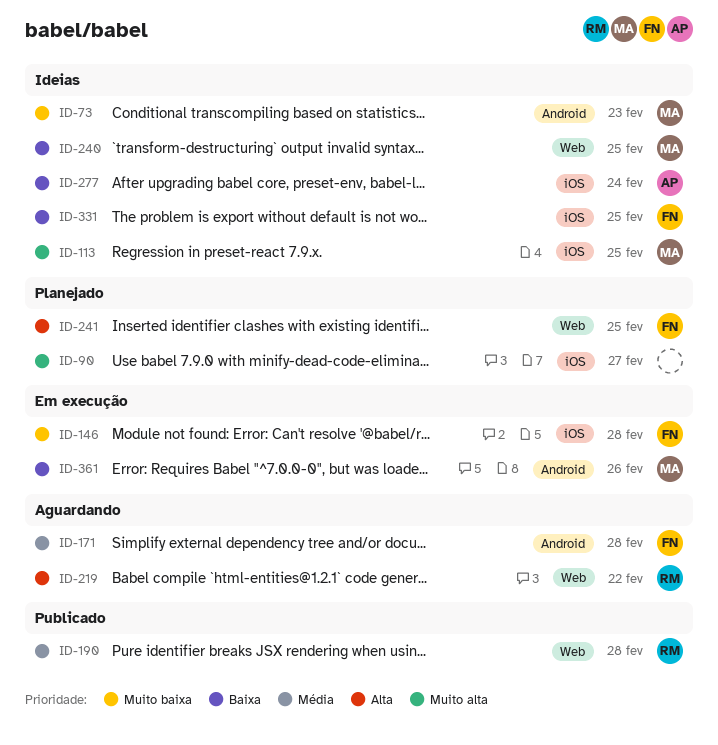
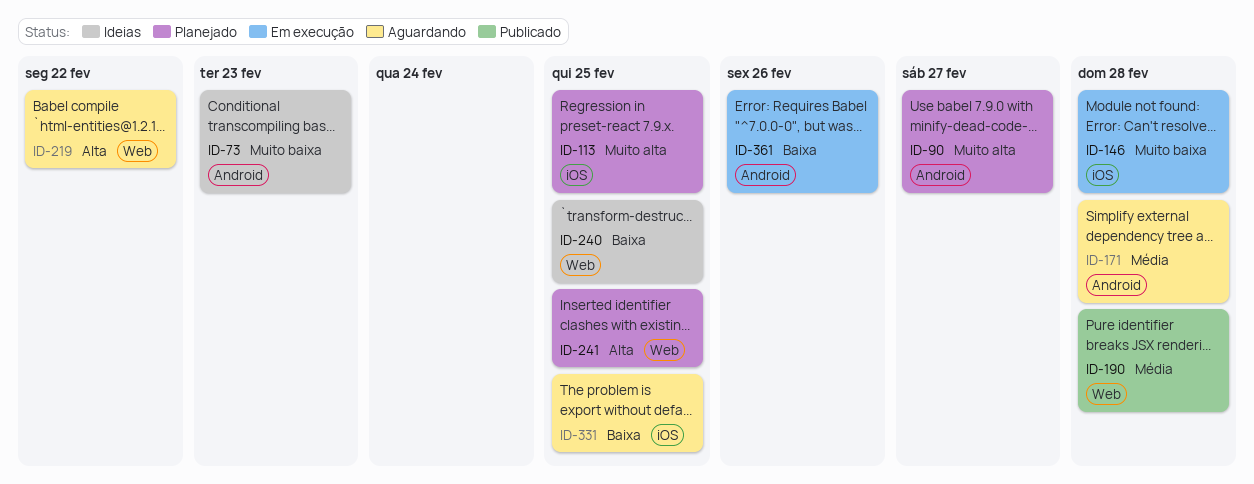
ID-90, label: iOS -> Android
ID-113, status: Ideias -> Planejado
ID-277: present -> none
ID-331, status: Ideias -> Aguardando

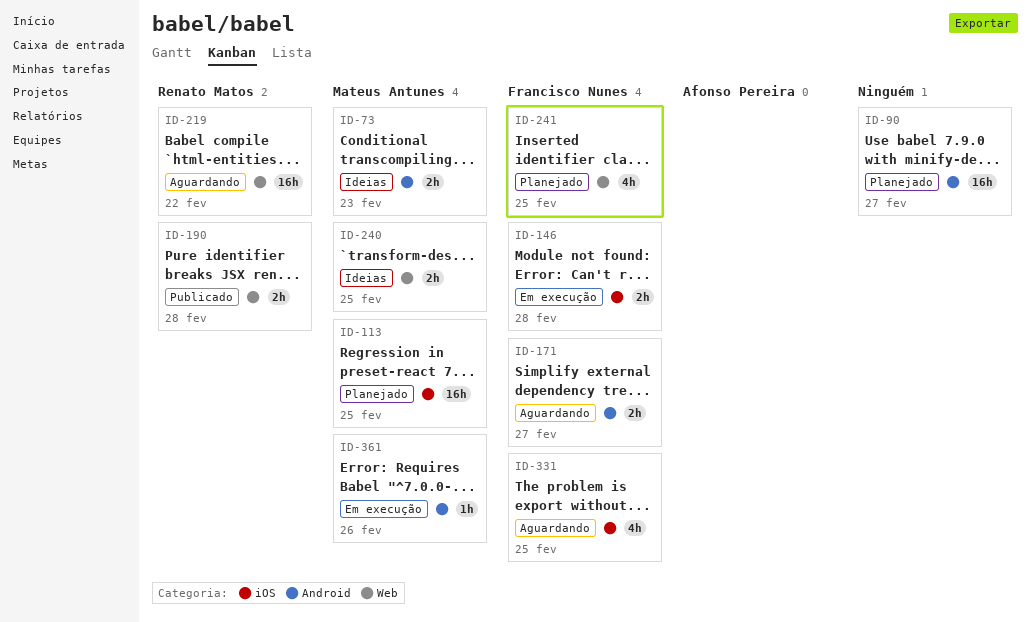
ID-171, due: Feb 28 -> Feb 27

